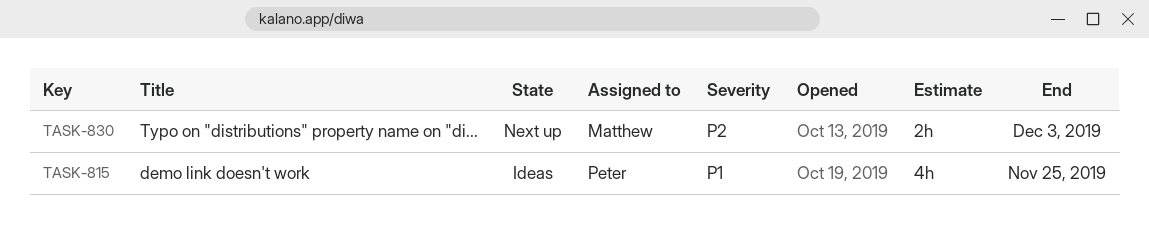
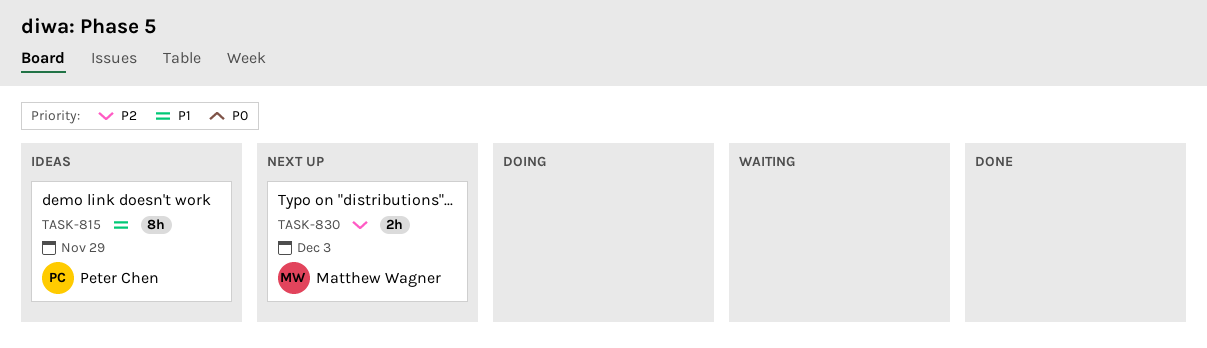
TASK-815, estimate: 4h -> 8h
TASK-815, due: Nov 25 -> Nov 29

